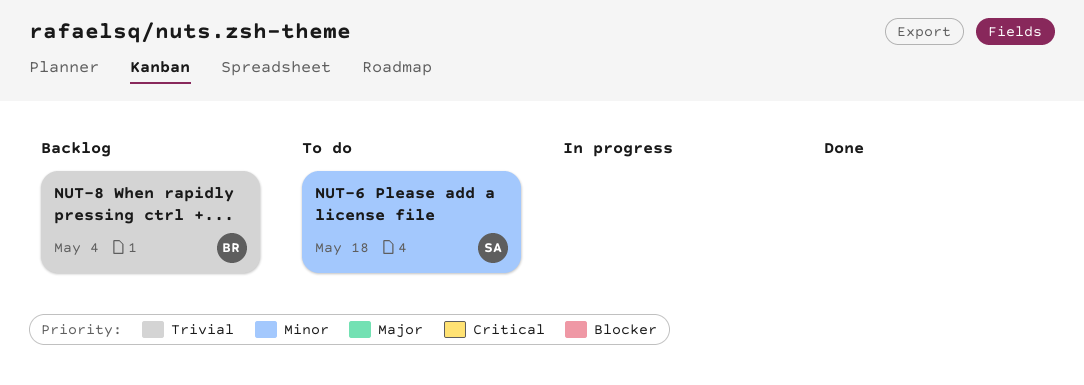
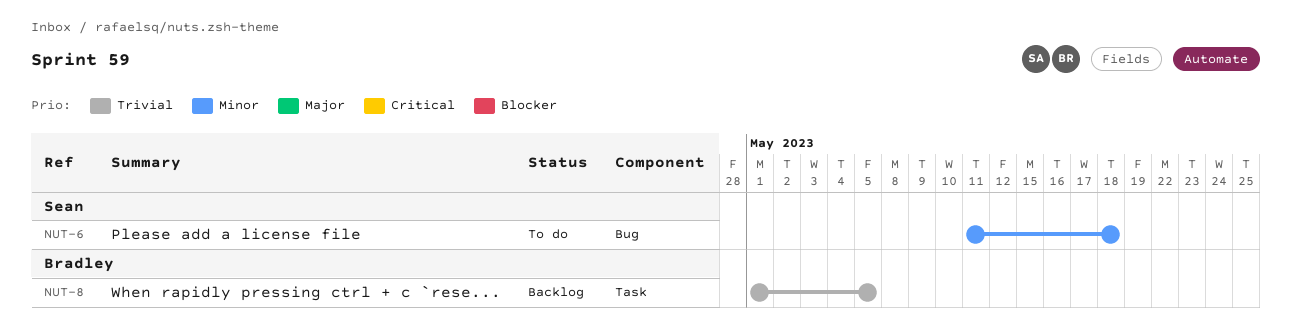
NUT-8, due: May 4 -> May 5

